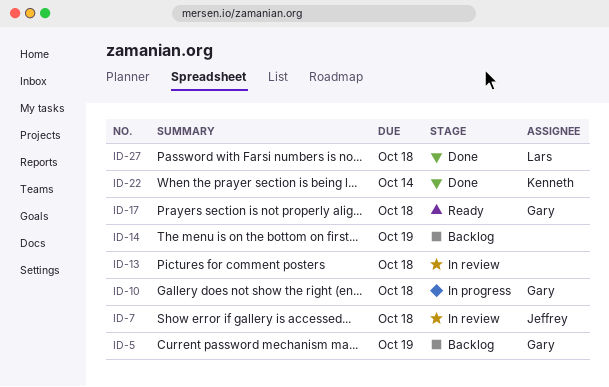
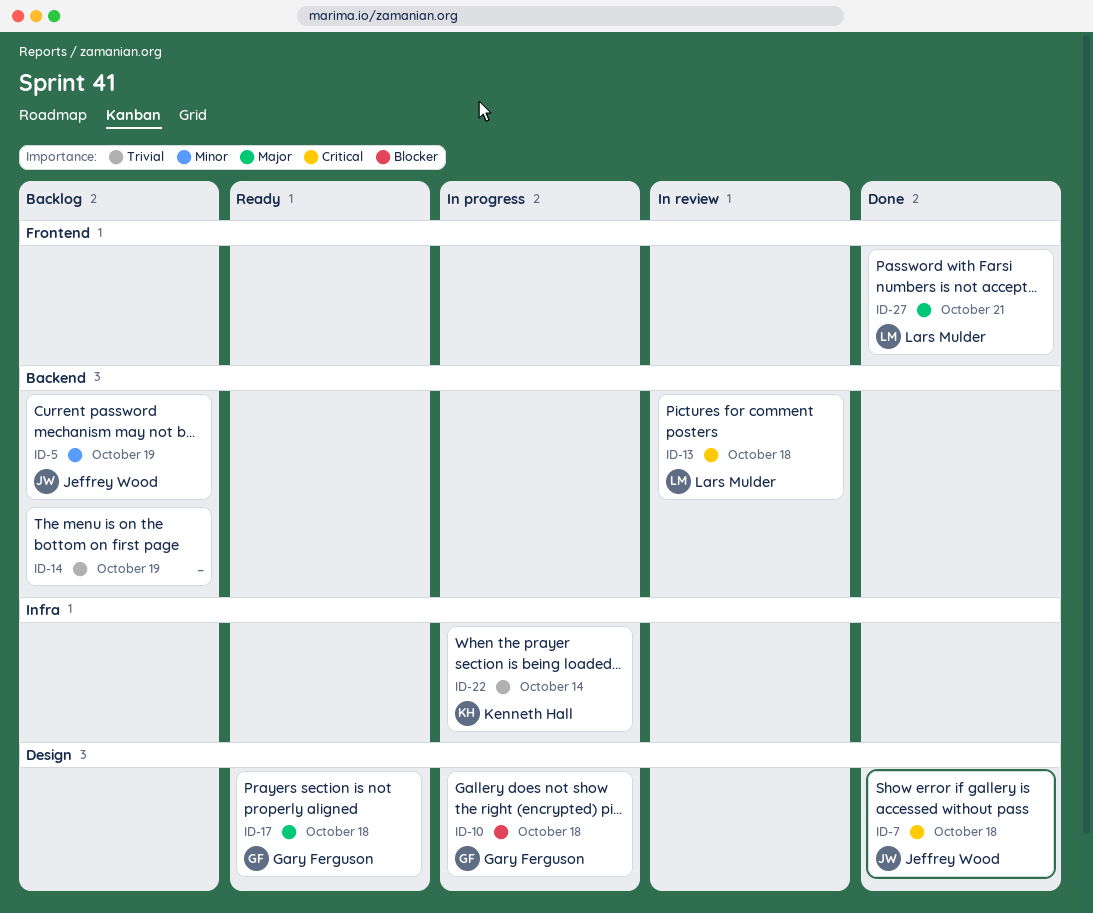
ID-5, owner: Gary Ferguson -> Jeffrey Wood
ID-7, status: In review -> Done
ID-13, owner: none -> Lars Mulder
ID-22, status: Done -> In progress
ID-27, due: Oct 18 -> Oct 21

